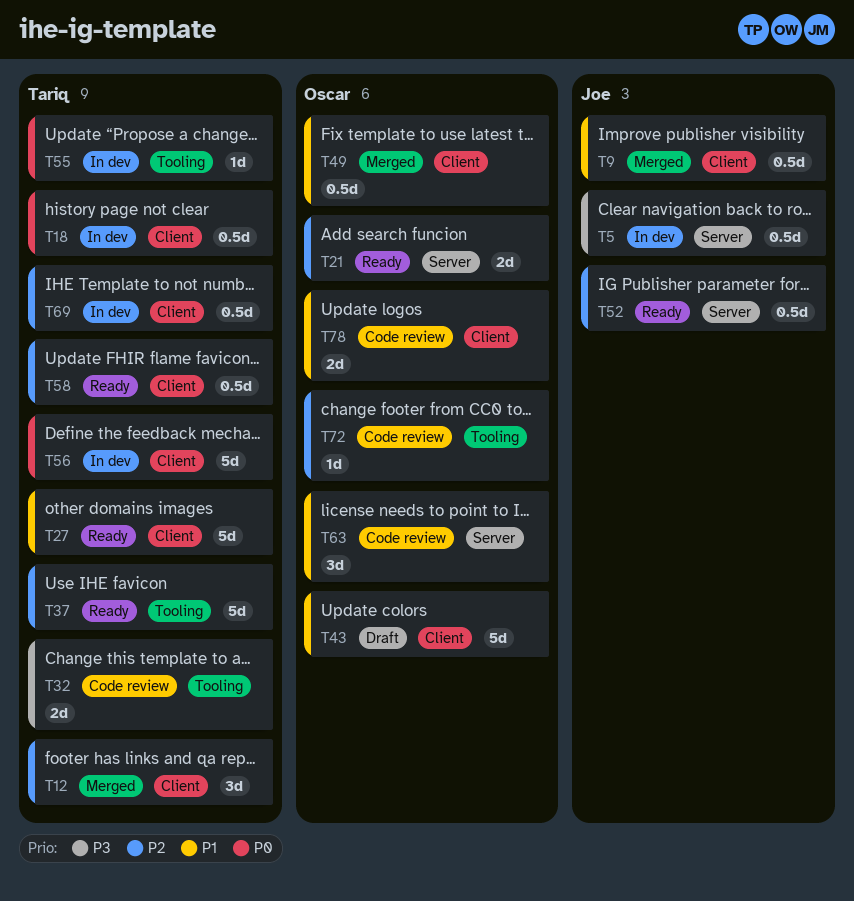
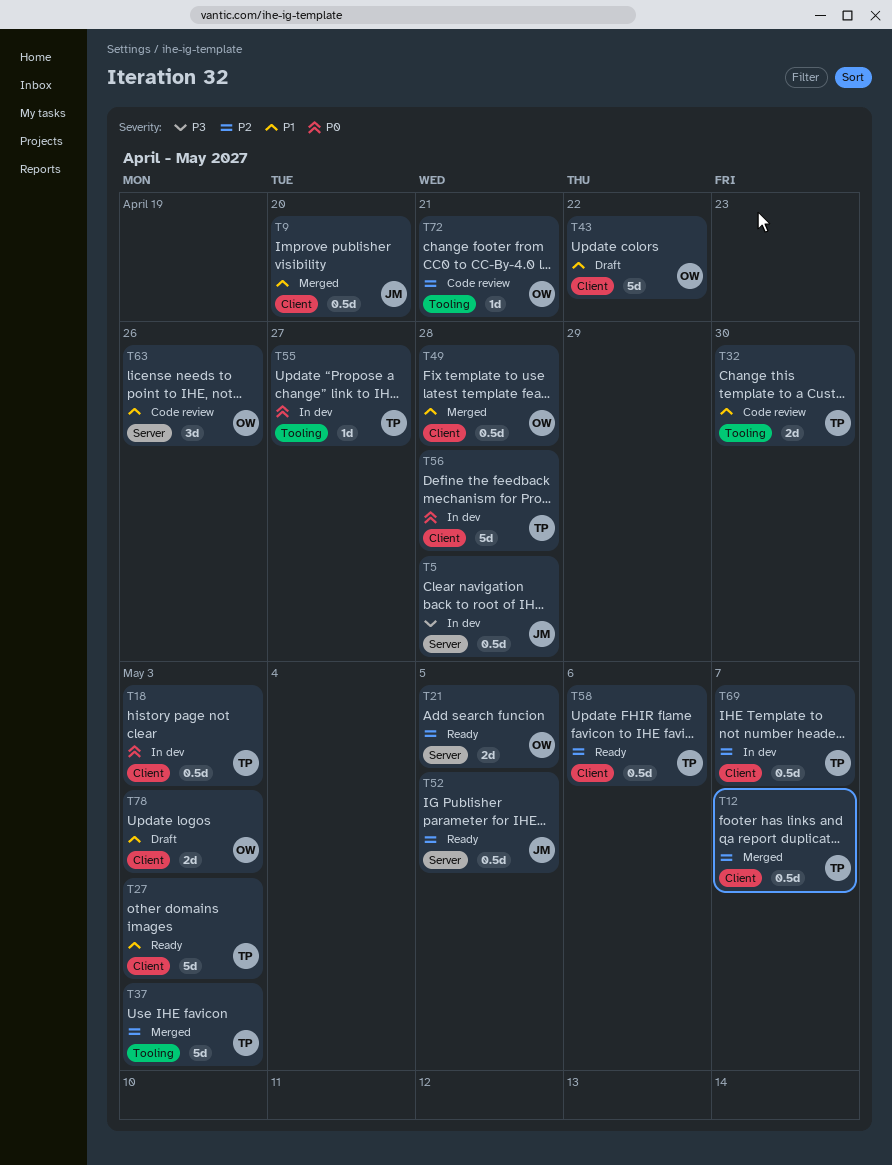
T12, estimate: 3d -> 0.5d
T32, priority: P3 -> P1
T37, status: Ready -> Merged
T78, status: Code review -> Draft

